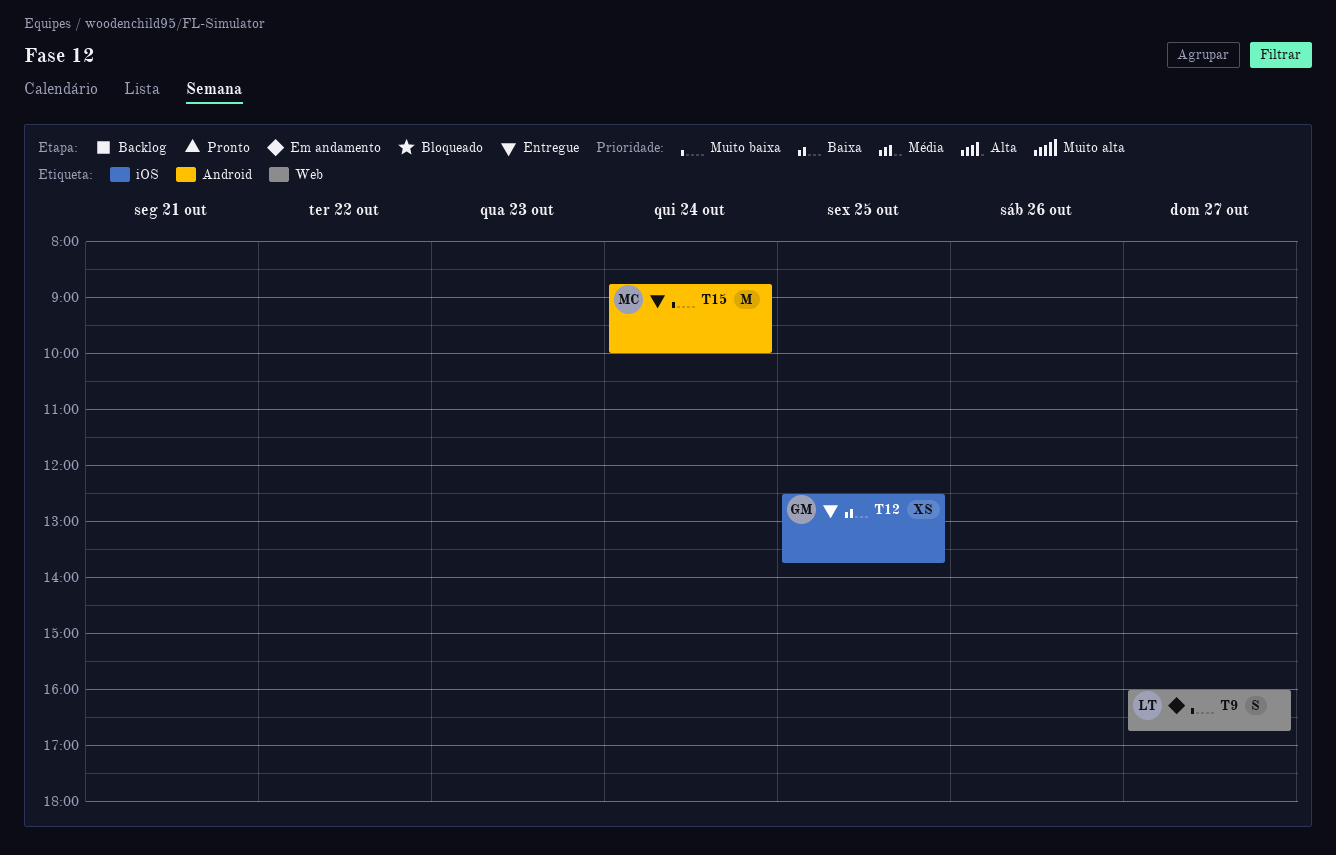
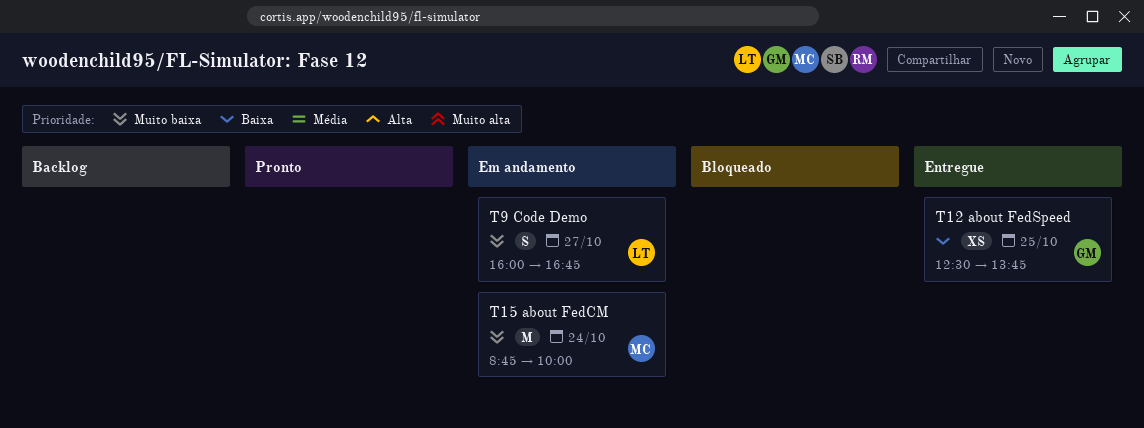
T15, status: Entregue -> Em andamento

